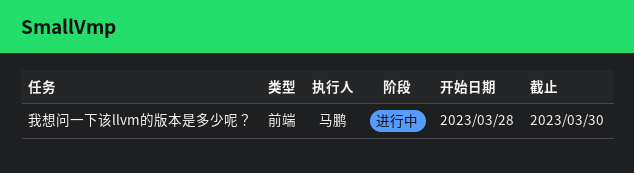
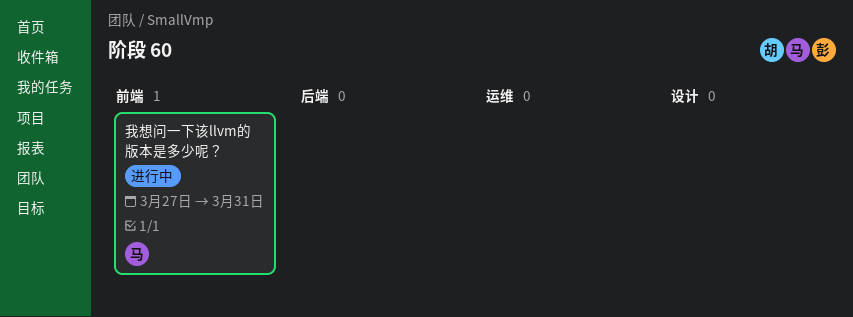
我想问一下该llvm的版本是多少呢？, start: Mar 28 -> Mar 27
我想问一下该llvm的版本是多少呢？, due: Mar 30 -> Mar 31

